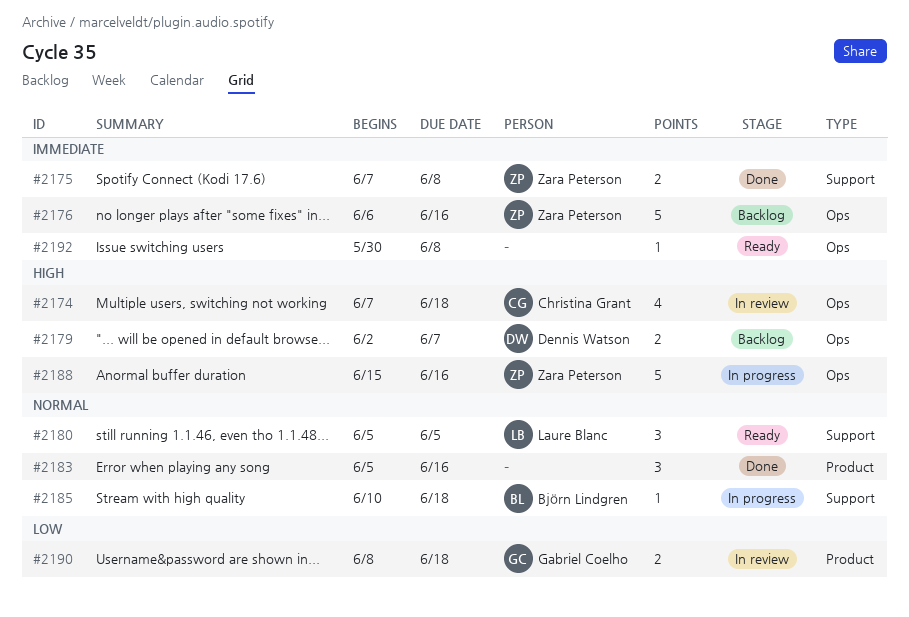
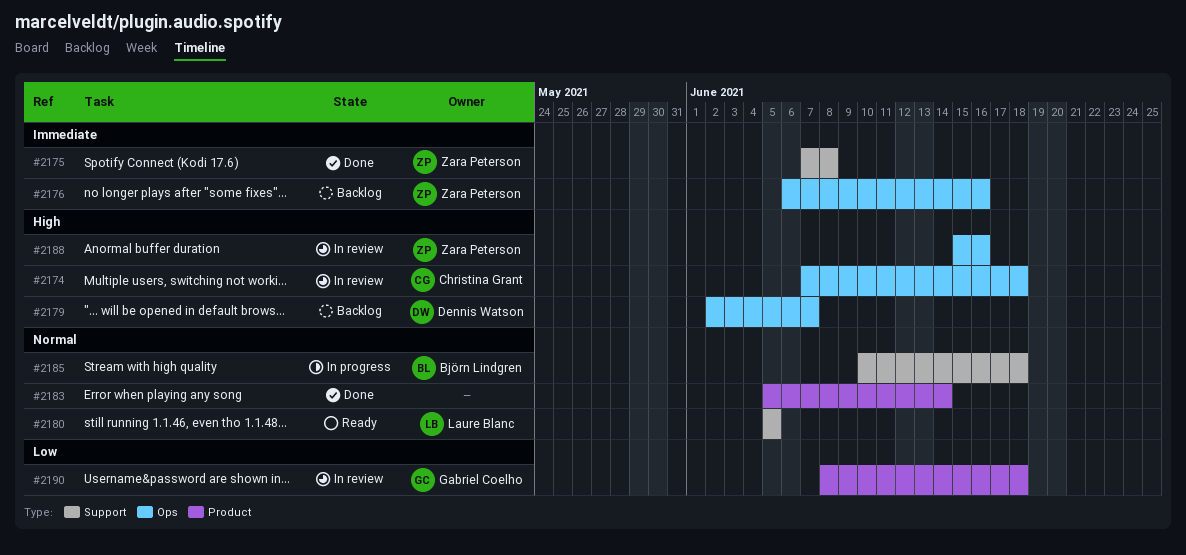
#2183, due: Jun 16 -> Jun 14
#2188, status: In progress -> In review
#2192: present -> none

